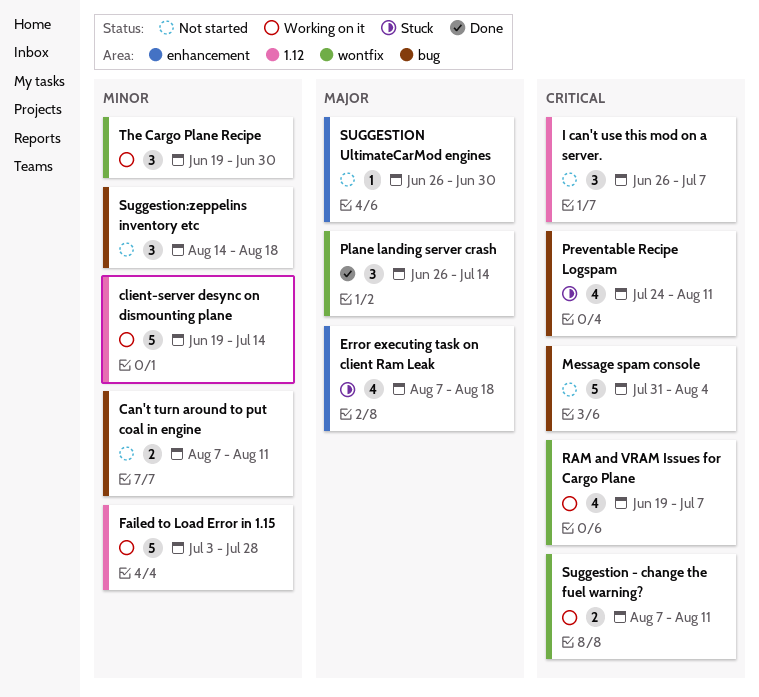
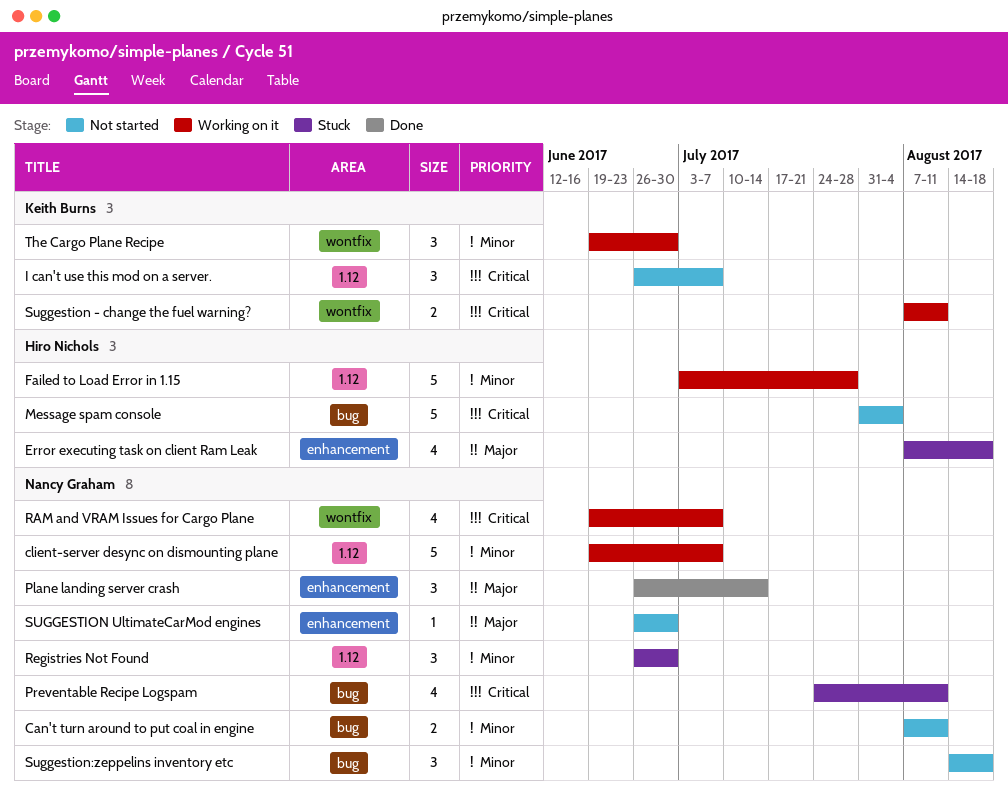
client-server desync on dismounting plane, due: Jul 14 -> Jul 7
Plane landing server crash, label: wontfix -> enhancement
Registries Not Found: none -> present

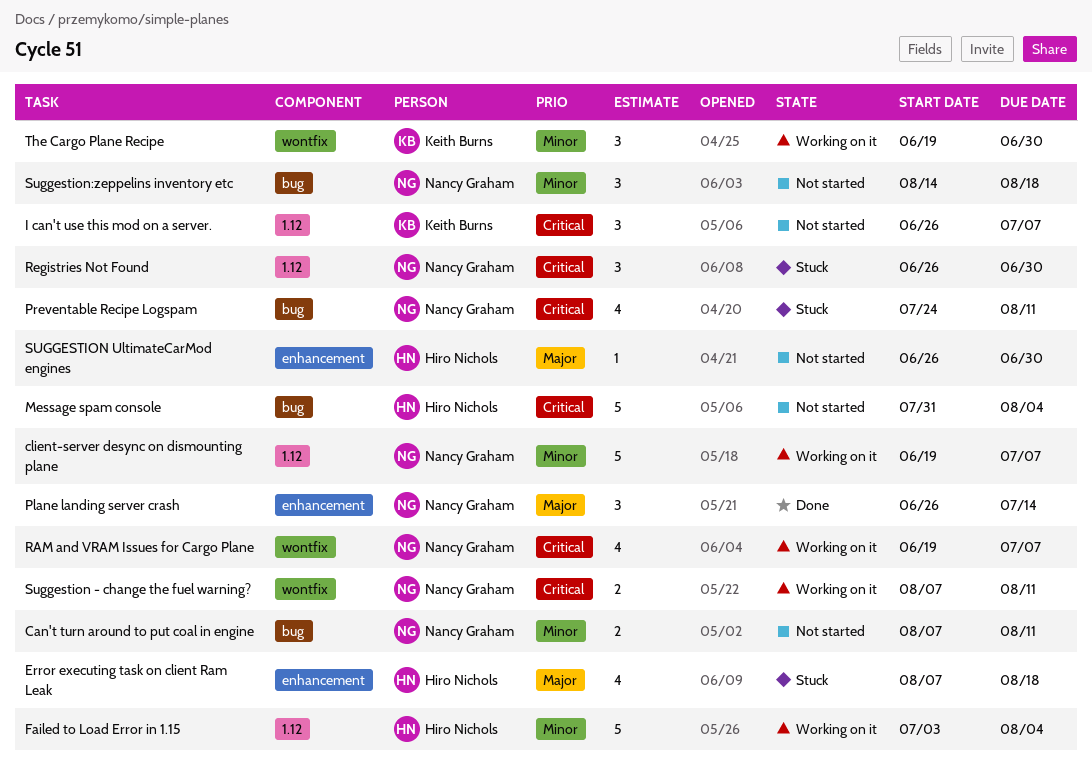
Failed to Load Error in 1.15, due: Jul 28 -> Aug 4
Registries Not Found, priority: Minor -> Critical
Suggestion - change the fuel warning?, owner: Keith Burns -> Nancy Graham
SUGGESTION UltimateCarMod engines, owner: Nancy Graham -> Hiro Nichols

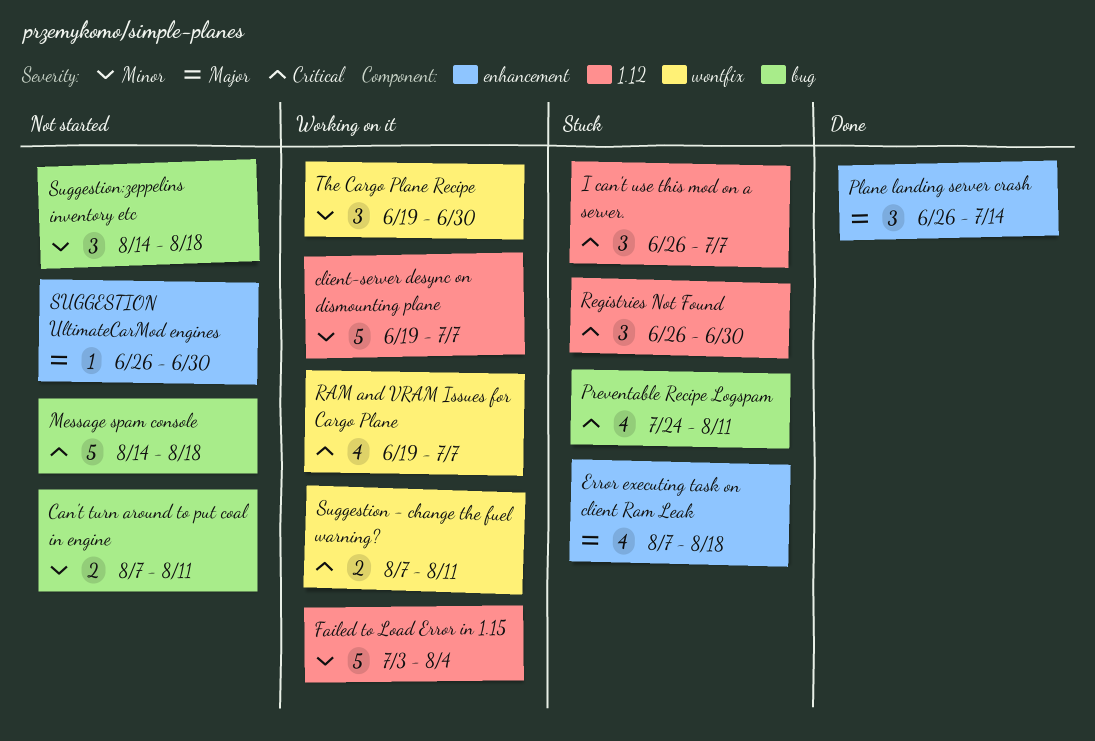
I can't use this mod on a server., status: Not started -> Stuck
Message spam console, start: Jul 31 -> Aug 14
Message spam console, due: Aug 4 -> Aug 18

